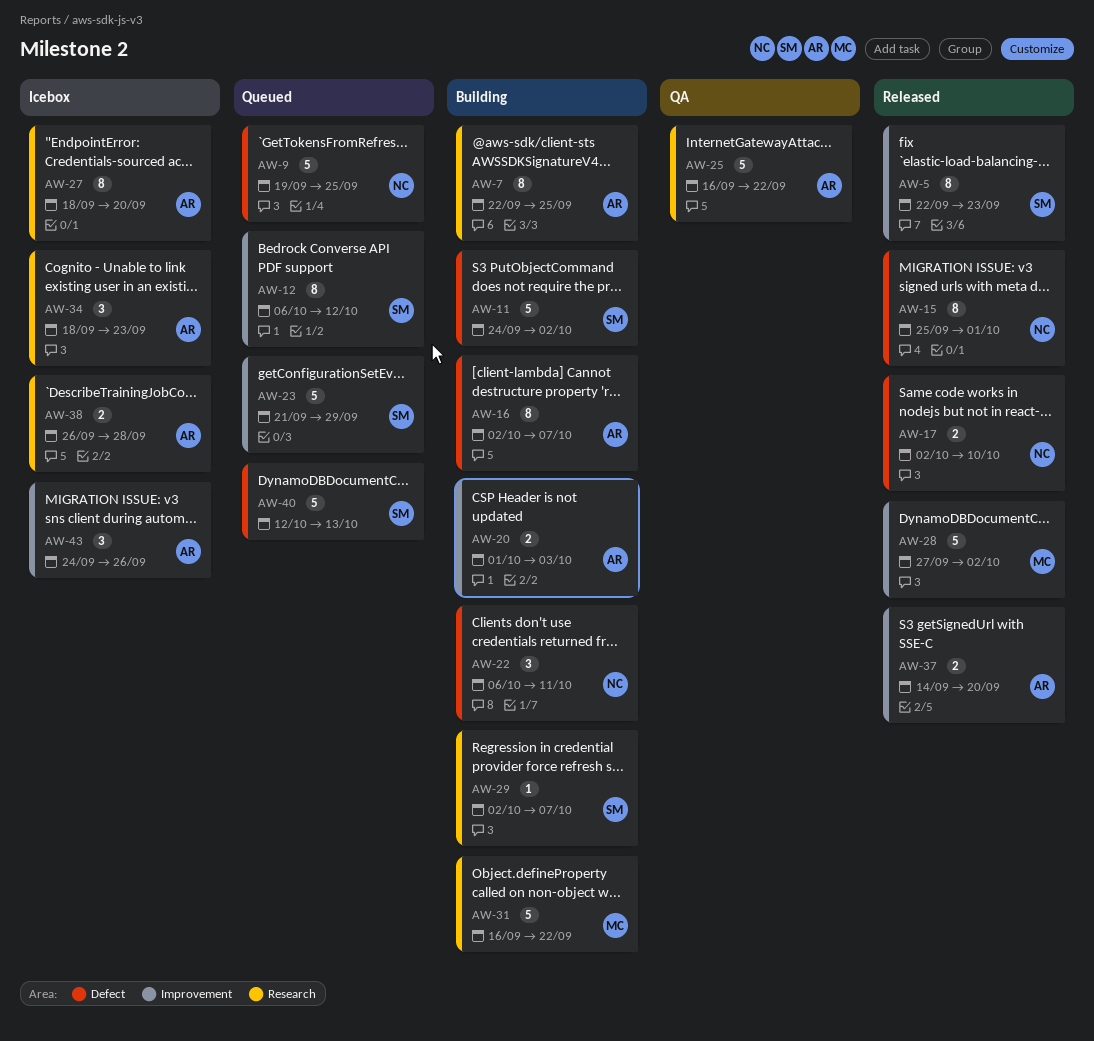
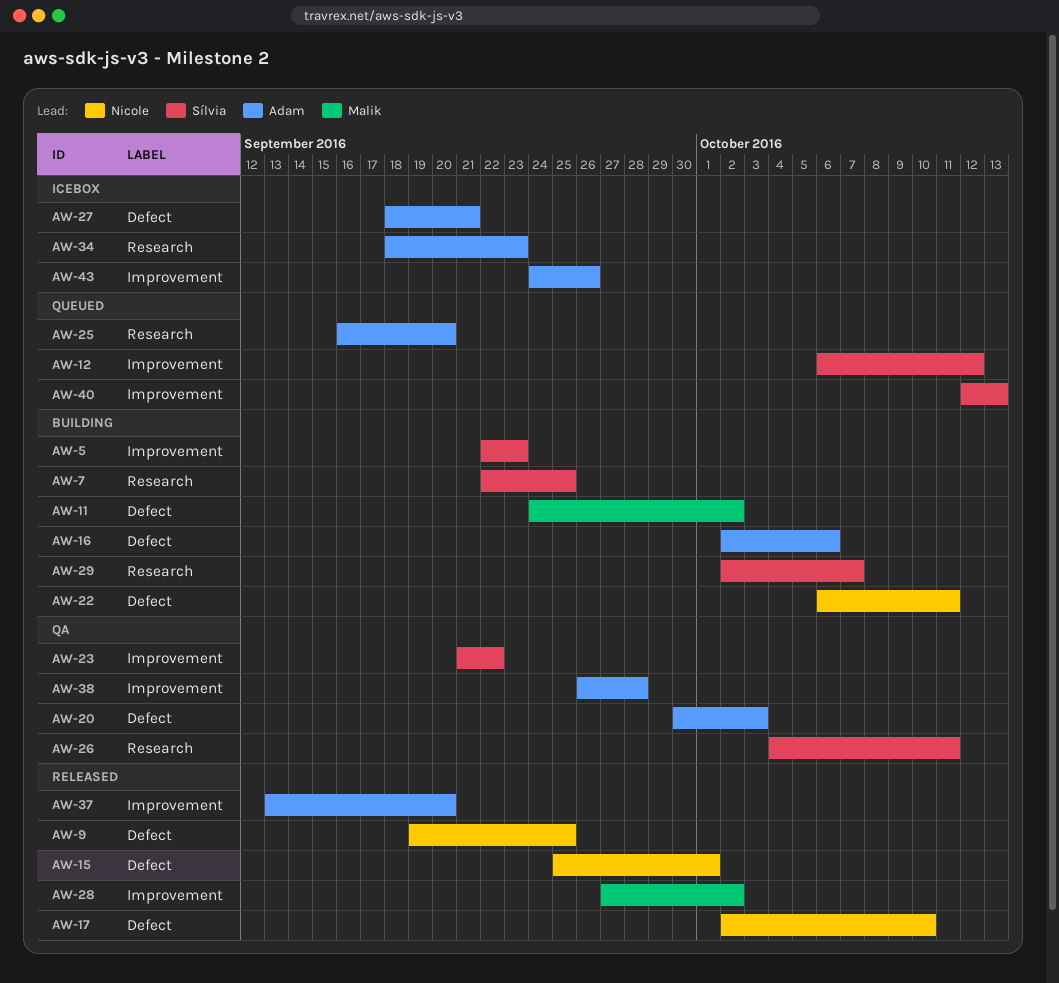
AW-5, status: Released -> Building
AW-7, owner: Adam -> Sílvia
AW-9, status: Queued -> Released
AW-11, owner: Sílvia -> Malik
AW-16, due: Oct 7 -> Oct 6
AW-20, status: Building -> QA
AW-20, label: Improvement -> Defect
AW-20, start: Oct 1 -> Sep 30
AW-23, status: Queued -> QA
AW-23, due: Sep 29 -> Sep 22
AW-25, status: QA -> Queued
AW-25, due: Sep 22 -> Sep 20
AW-26: none -> present
AW-27, label: Research -> Defect
AW-27, due: Sep 20 -> Sep 21
AW-31: present -> none
AW-37, start: Sep 14 -> Sep 13
AW-38, status: Icebox -> QA
AW-38, label: Research -> Improvement
AW-40, label: Defect -> Improvement

